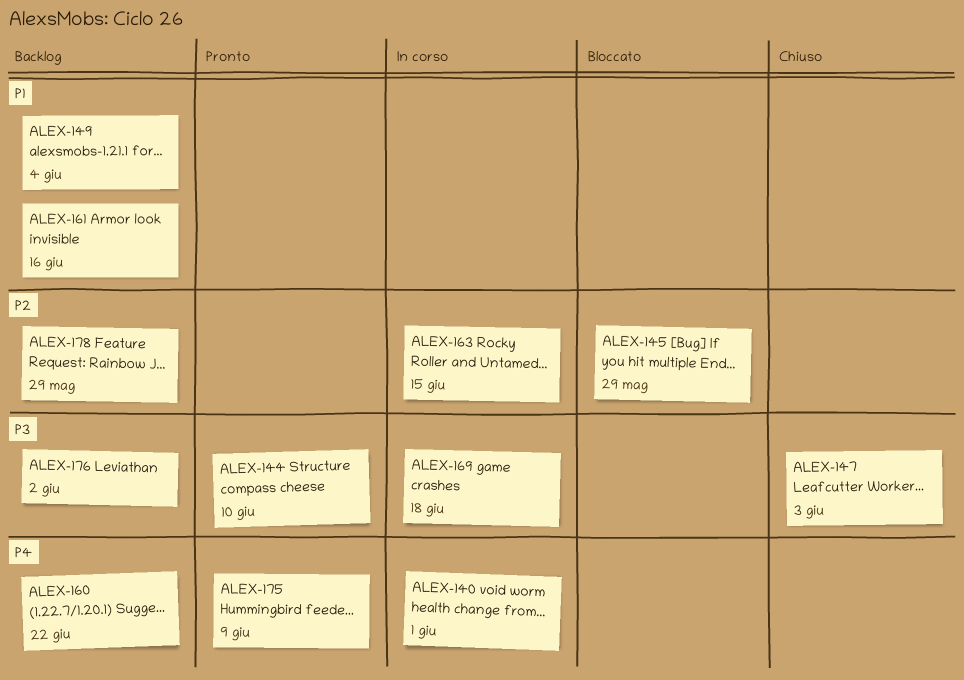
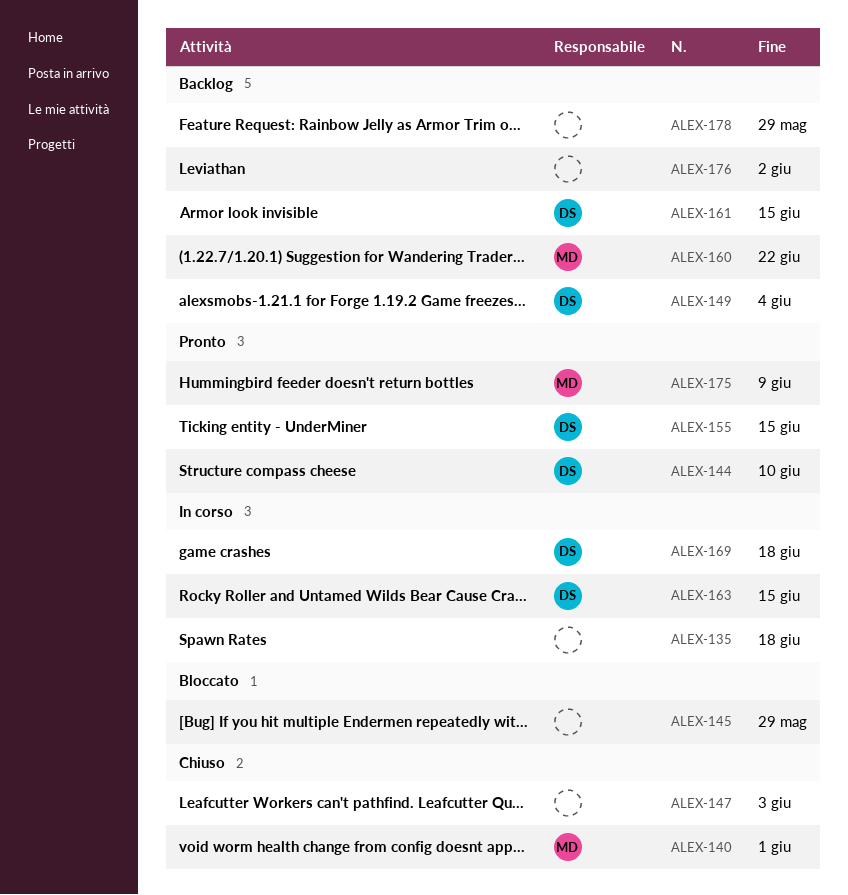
ALEX-135: none -> present
ALEX-140, status: In corso -> Chiuso
ALEX-155: none -> present
ALEX-161, due: Jun 16 -> Jun 15

